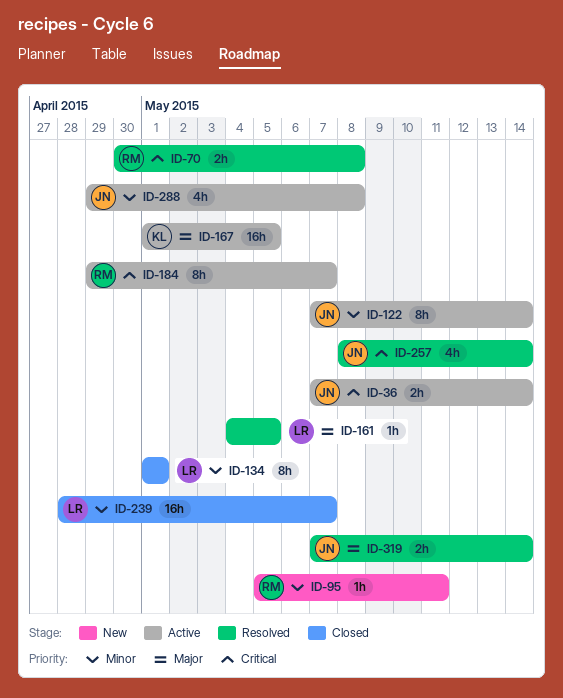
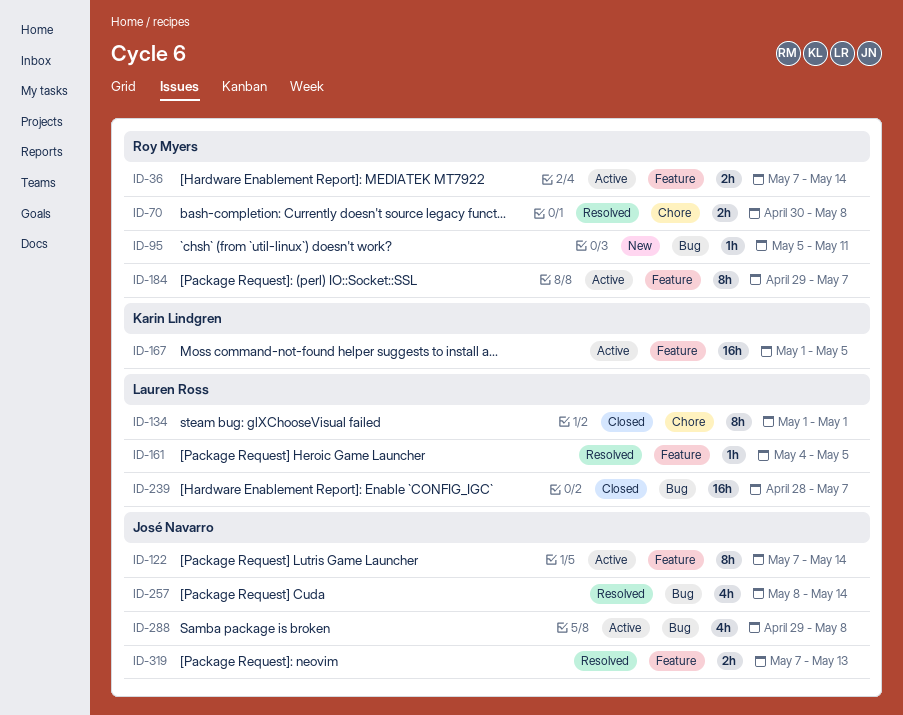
ID-36, owner: José Navarro -> Roy Myers
ID-319, due: May 14 -> May 13

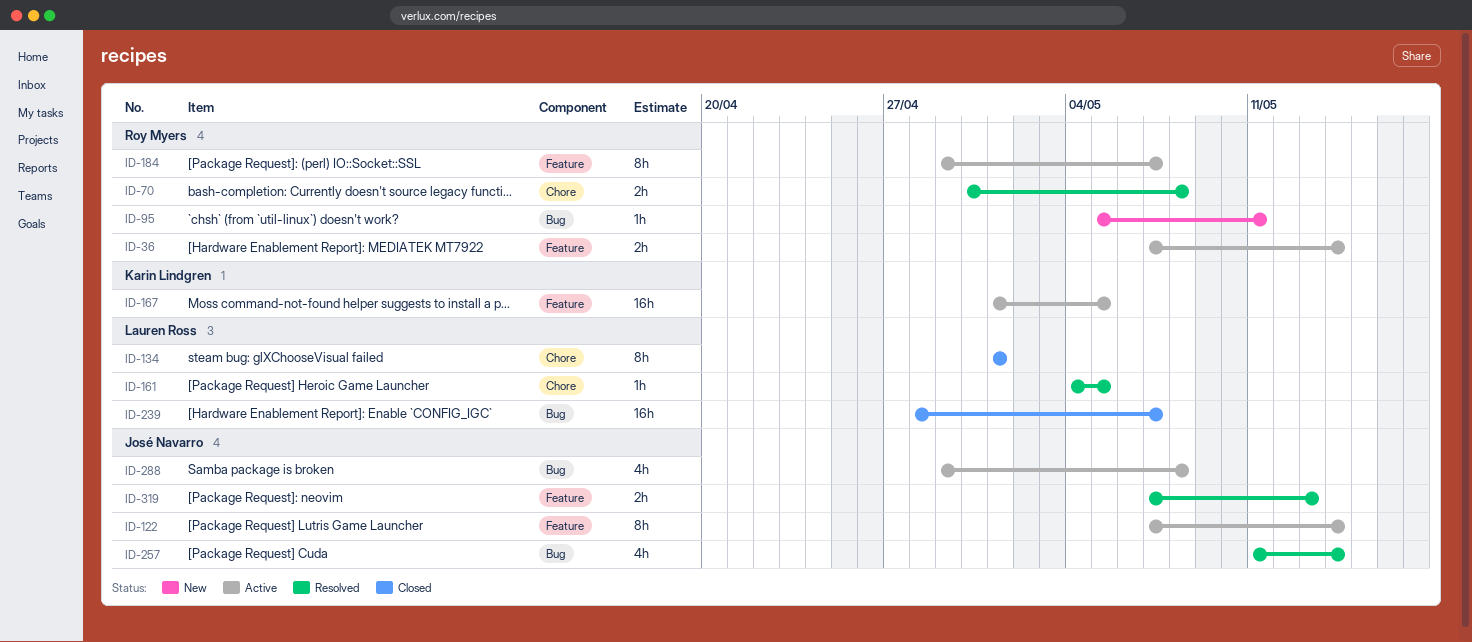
ID-161, label: Feature -> Chore
ID-257, start: May 8 -> May 11

